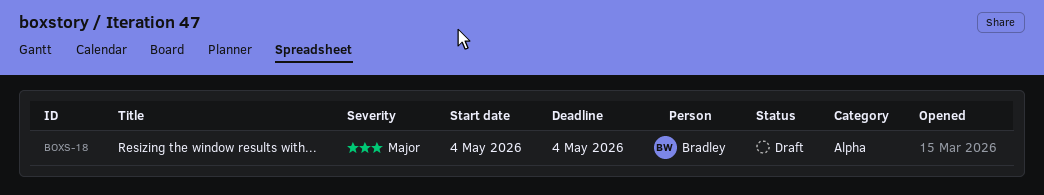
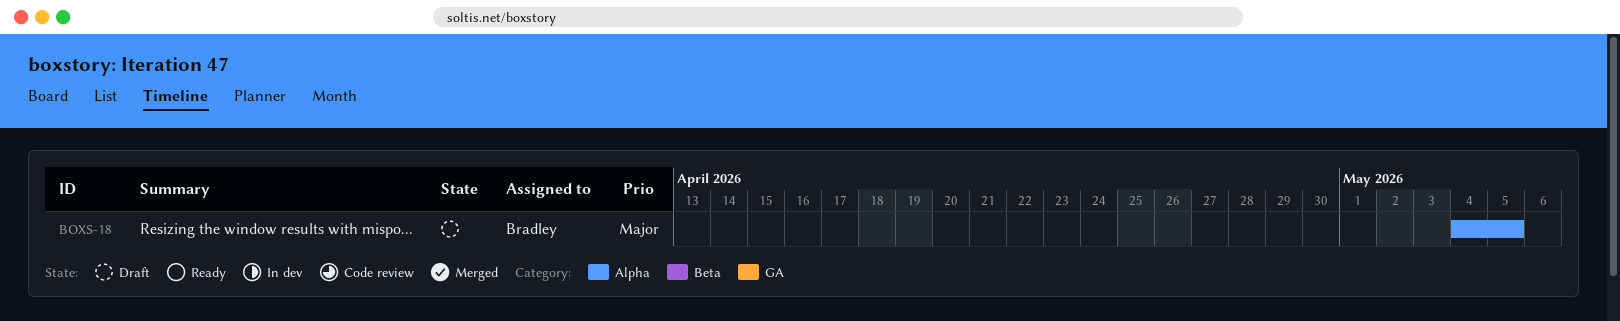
BOXS-18, due: May 4 -> May 5

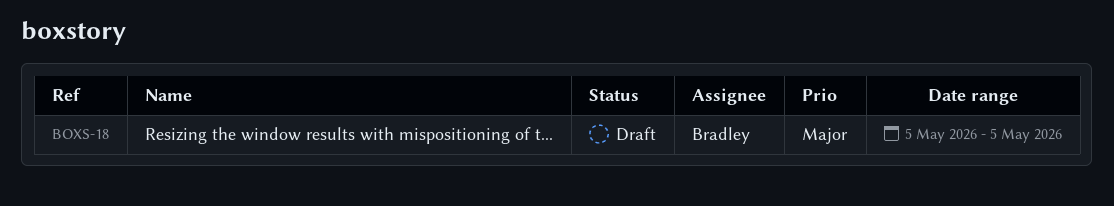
BOXS-18, start: May 4 -> May 5

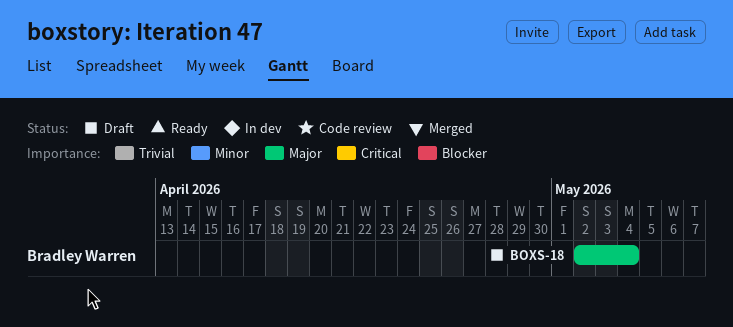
BOXS-18, start: May 5 -> May 2
BOXS-18, due: May 5 -> May 4

